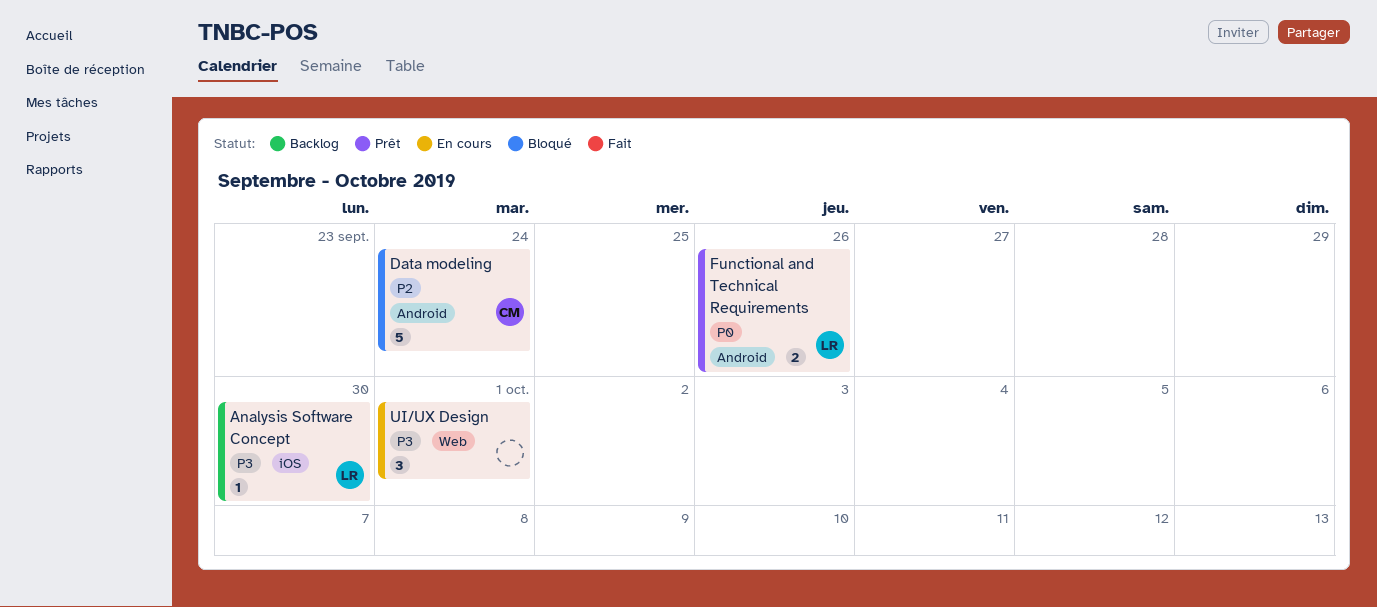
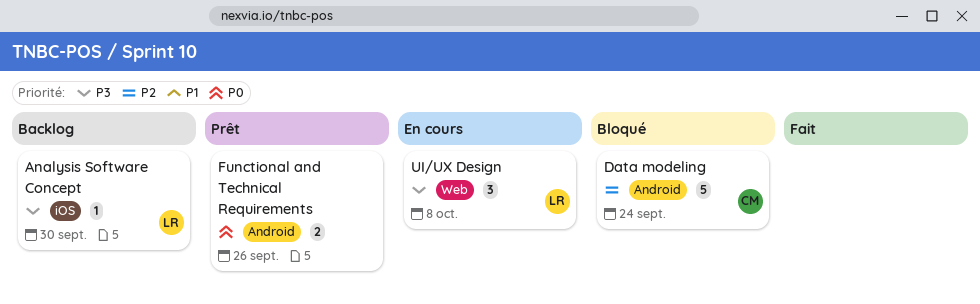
Functional and Technical Requirements, owner: LR -> none
UI/UX Design, owner: none -> LR
UI/UX Design, due: Oct 1 -> Oct 8

